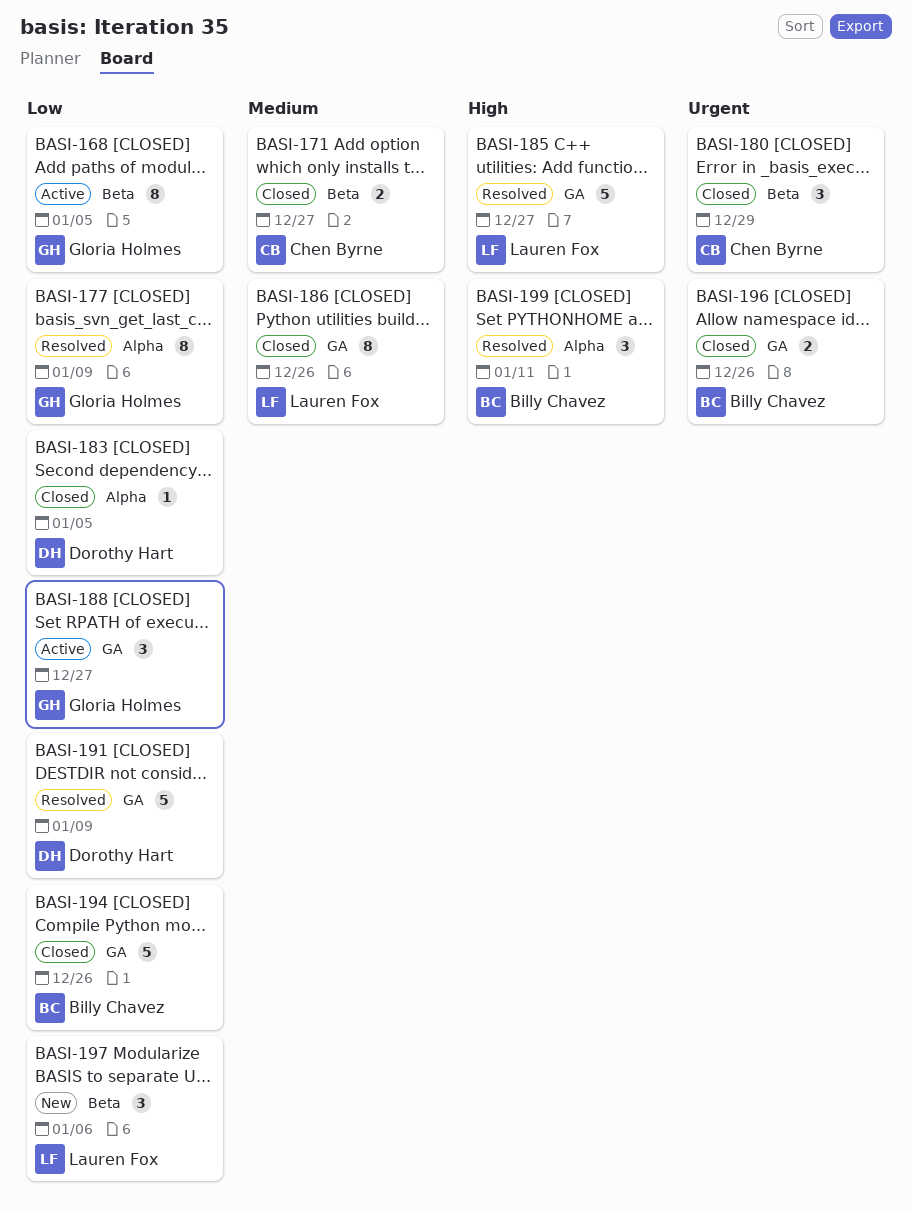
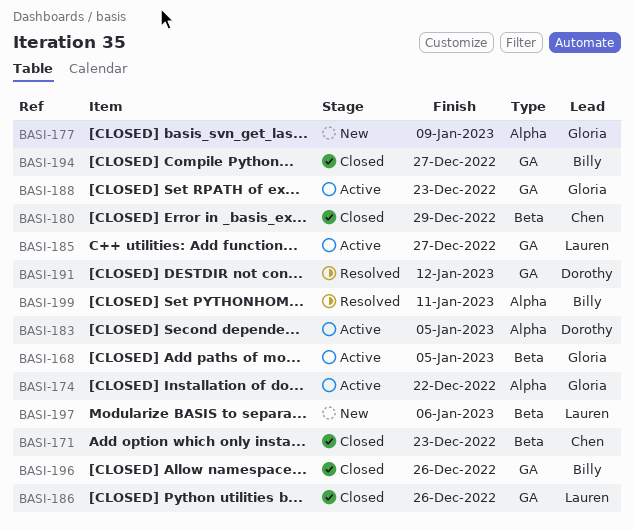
BASI-171, due: Dec 27 -> Dec 23
BASI-174: none -> present
BASI-177, status: Resolved -> New
BASI-183, status: Closed -> Active
BASI-185, status: Resolved -> Active
BASI-188, due: Dec 27 -> Dec 23
BASI-191, due: Jan 9 -> Jan 12
BASI-194, due: Dec 26 -> Dec 27

